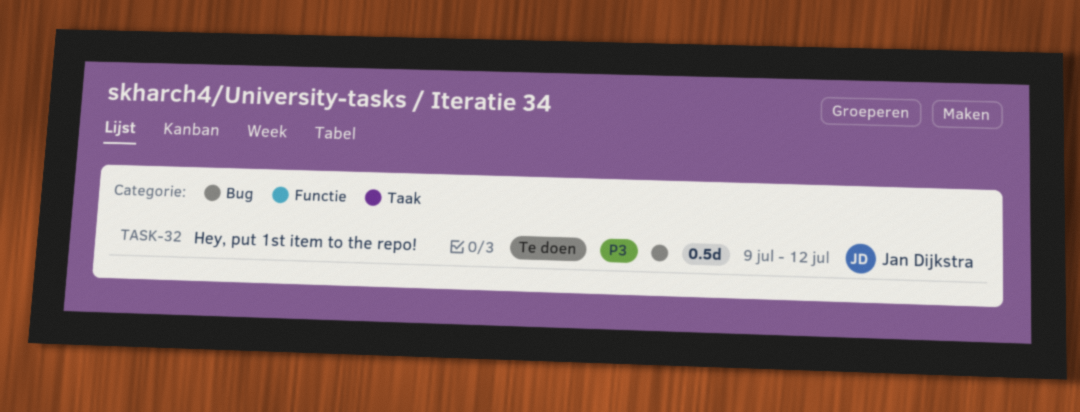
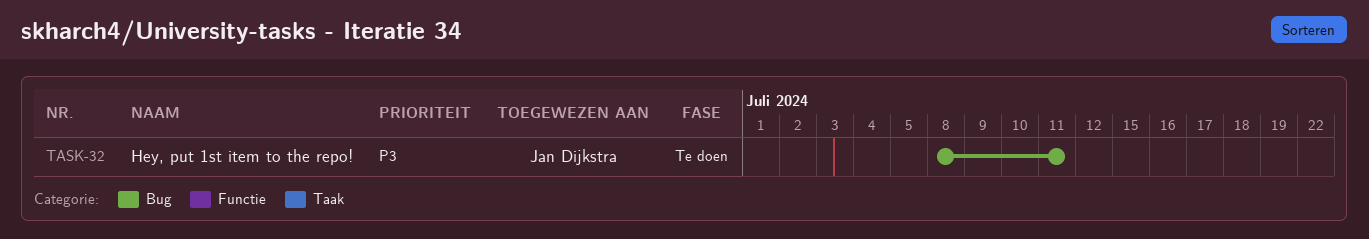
TASK-32, start: Jul 9 -> Jul 8
TASK-32, due: Jul 12 -> Jul 11

